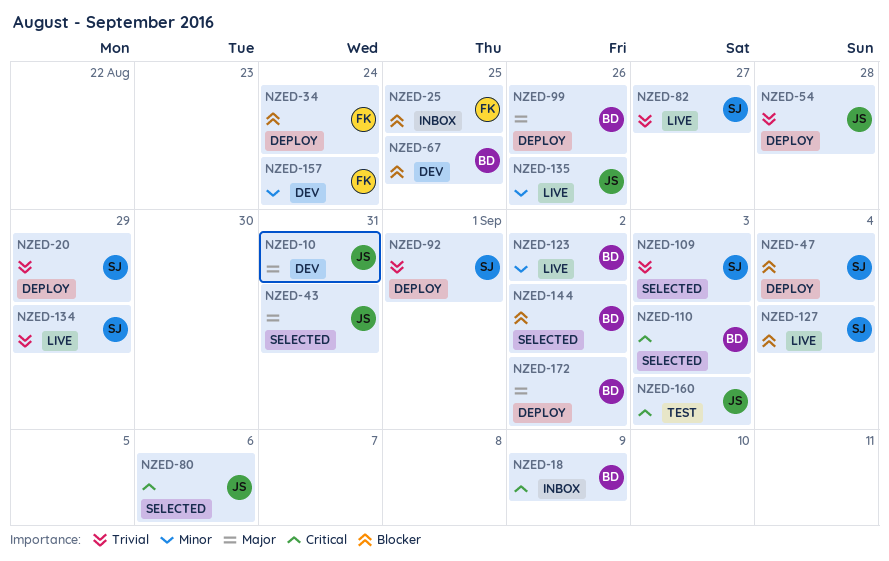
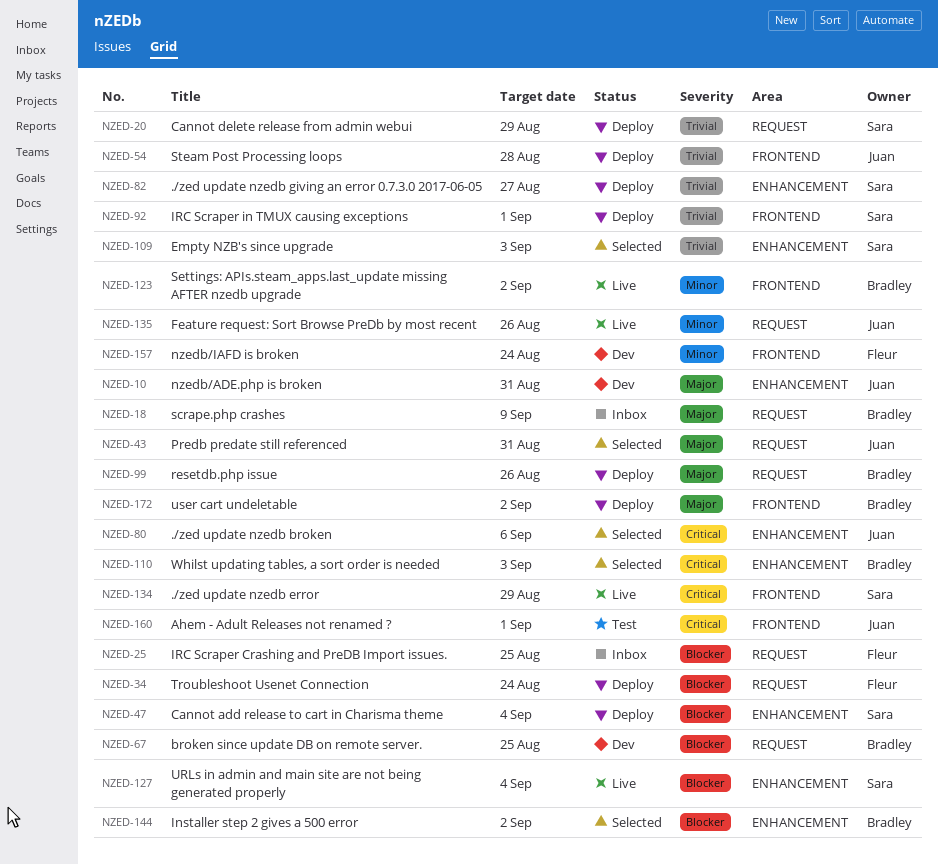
NZED-18, priority: Critical -> Major
NZED-82, status: Live -> Deploy
NZED-134, priority: Trivial -> Critical
NZED-160, due: Sep 3 -> Sep 1

